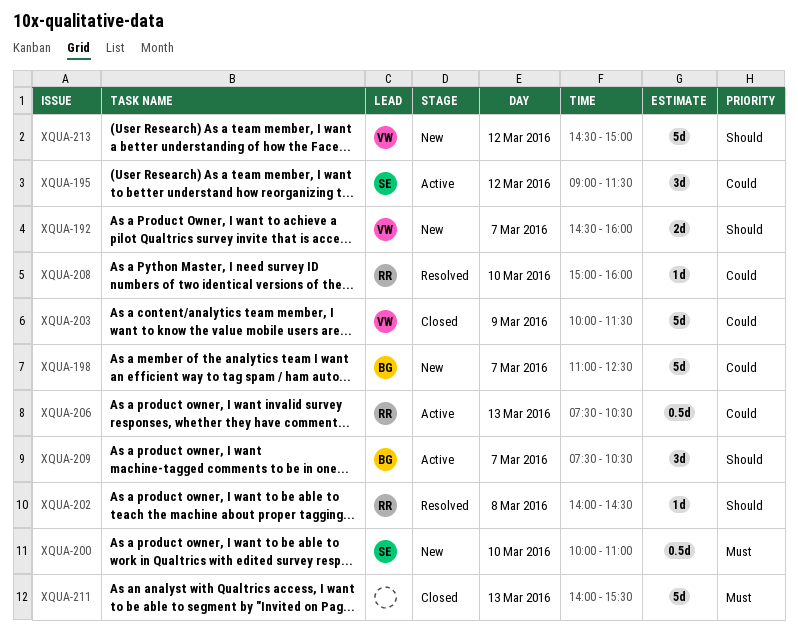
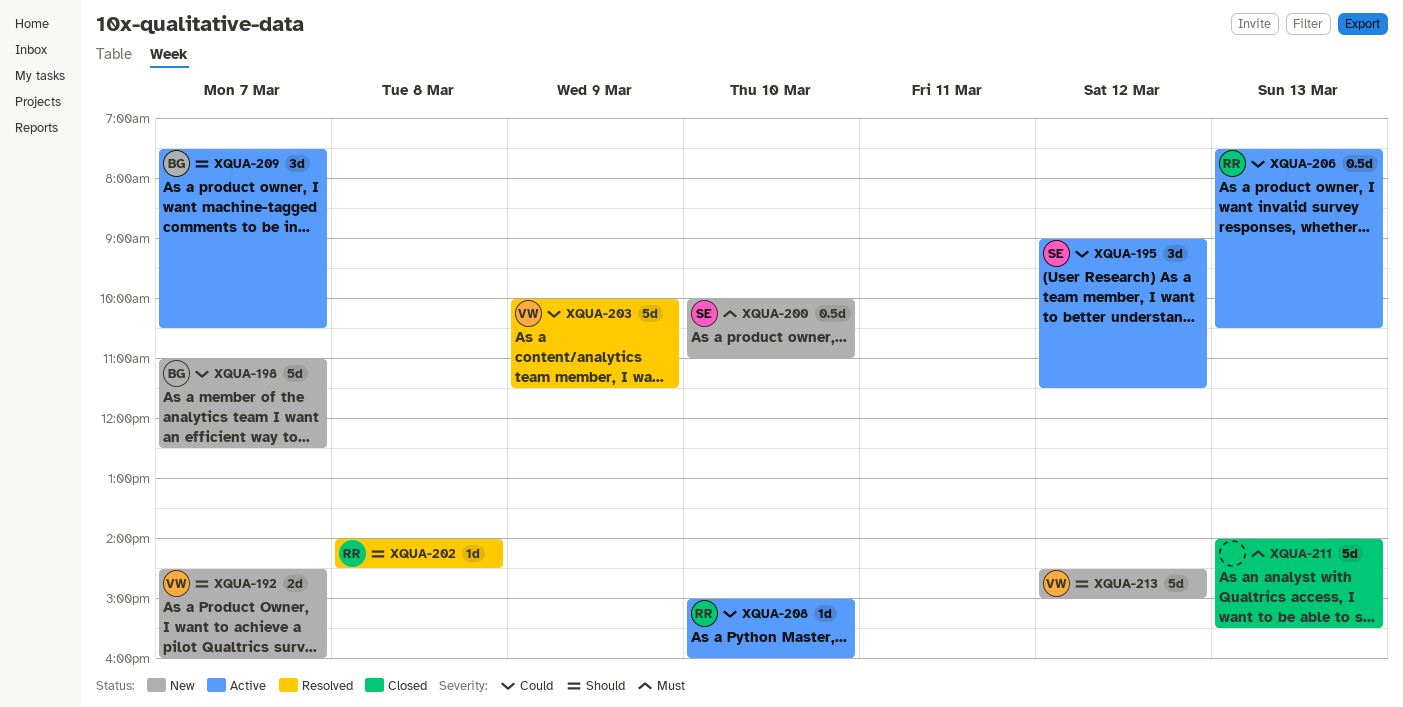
XQUA-203, status: Closed -> Resolved
XQUA-208, status: Resolved -> Active

